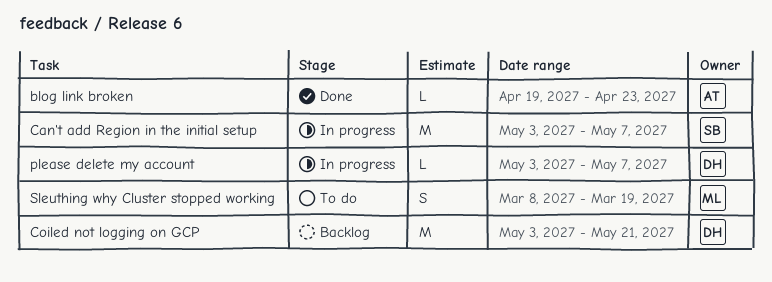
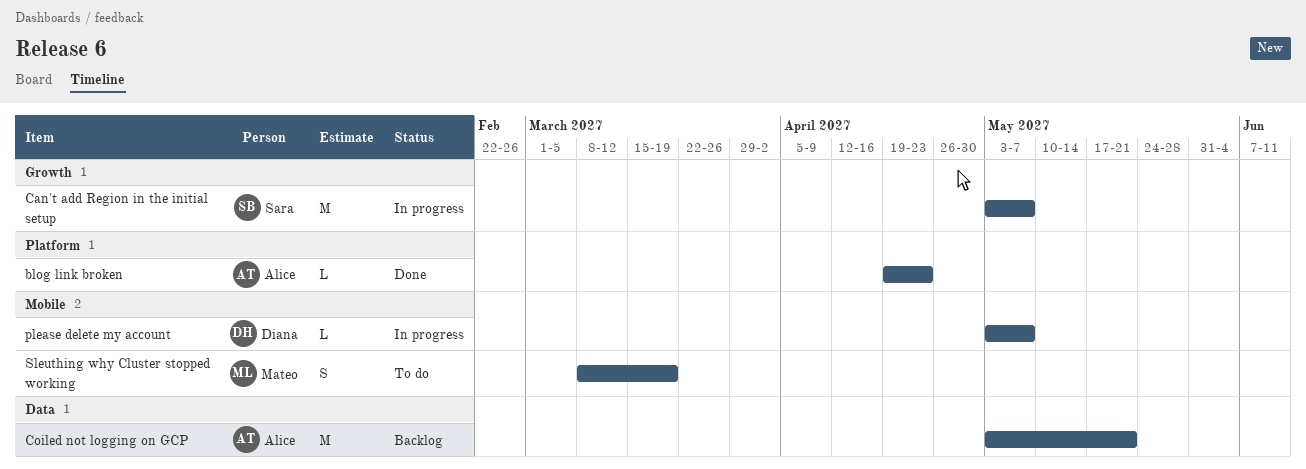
Coiled not logging on GCP, owner: Diana -> Alice

